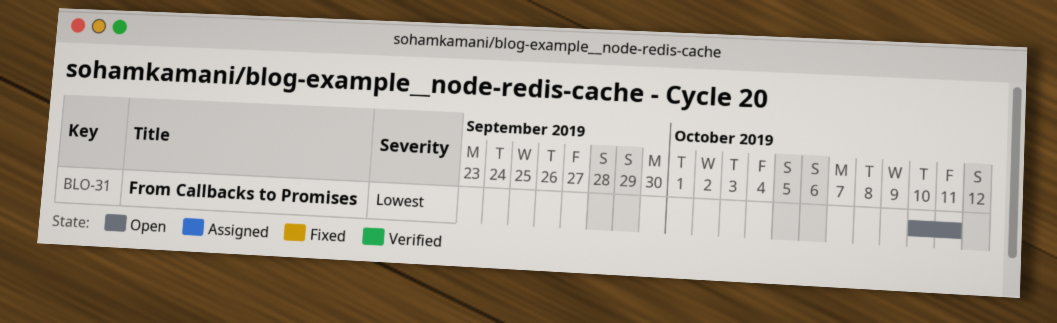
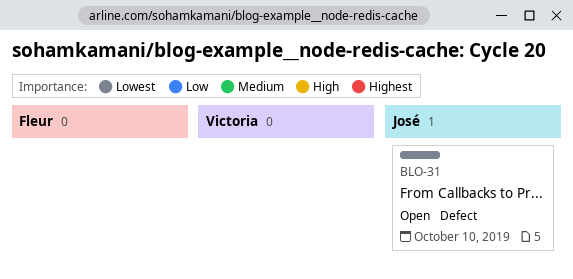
BLO-31, due: Oct 11 -> Oct 10

